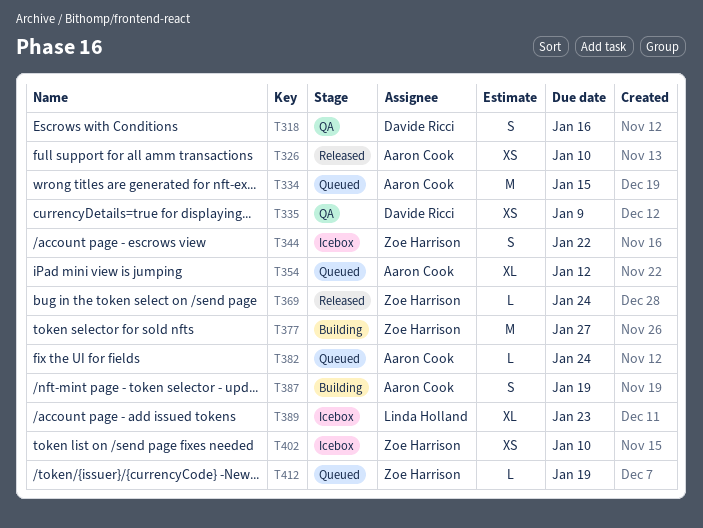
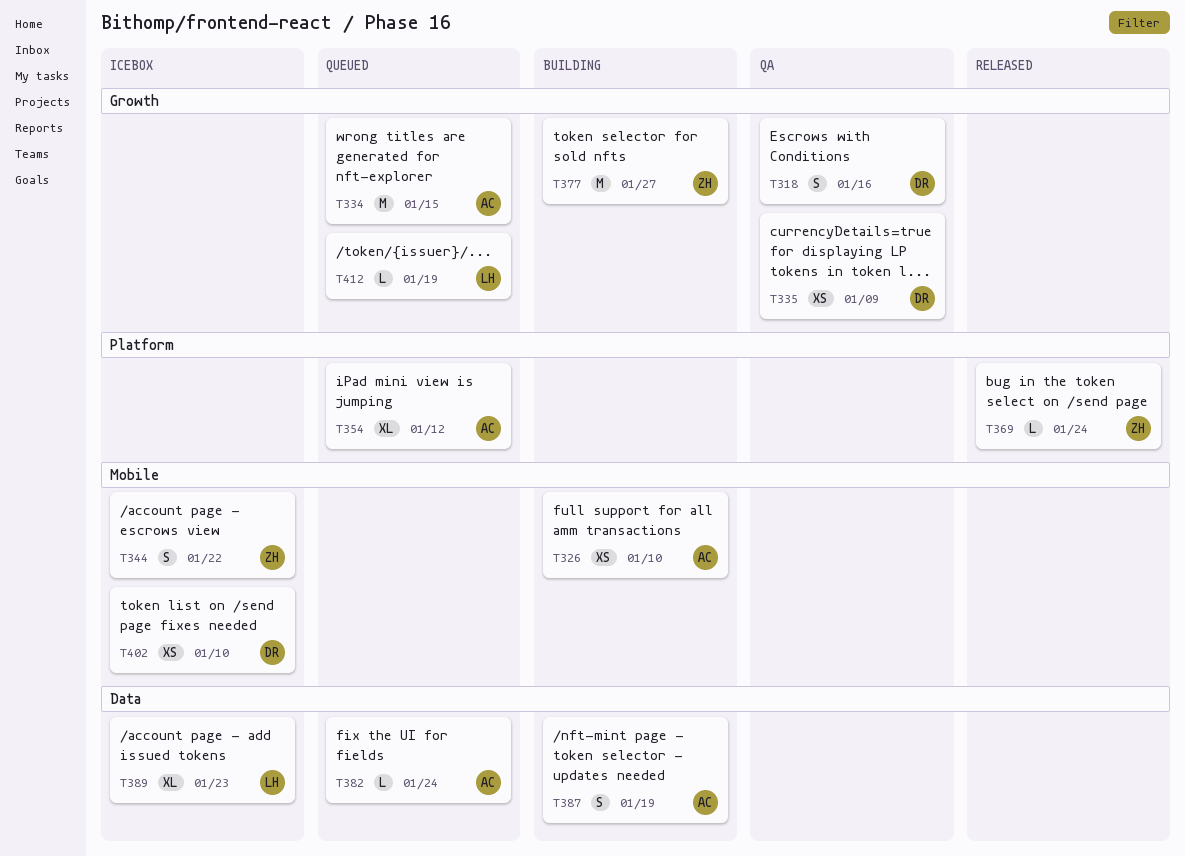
T326, status: Released -> Building
T402, owner: Zoe Harrison -> Davide Ricci
T412, owner: Zoe Harrison -> Linda Holland

